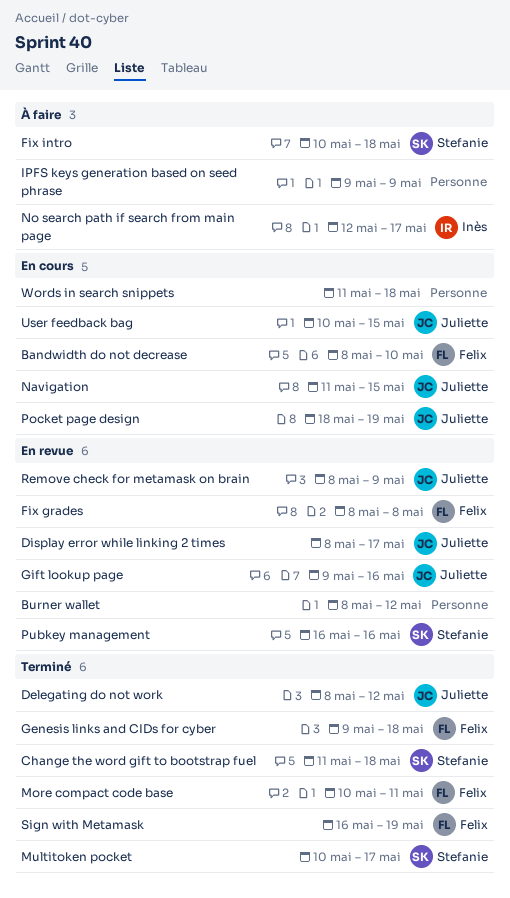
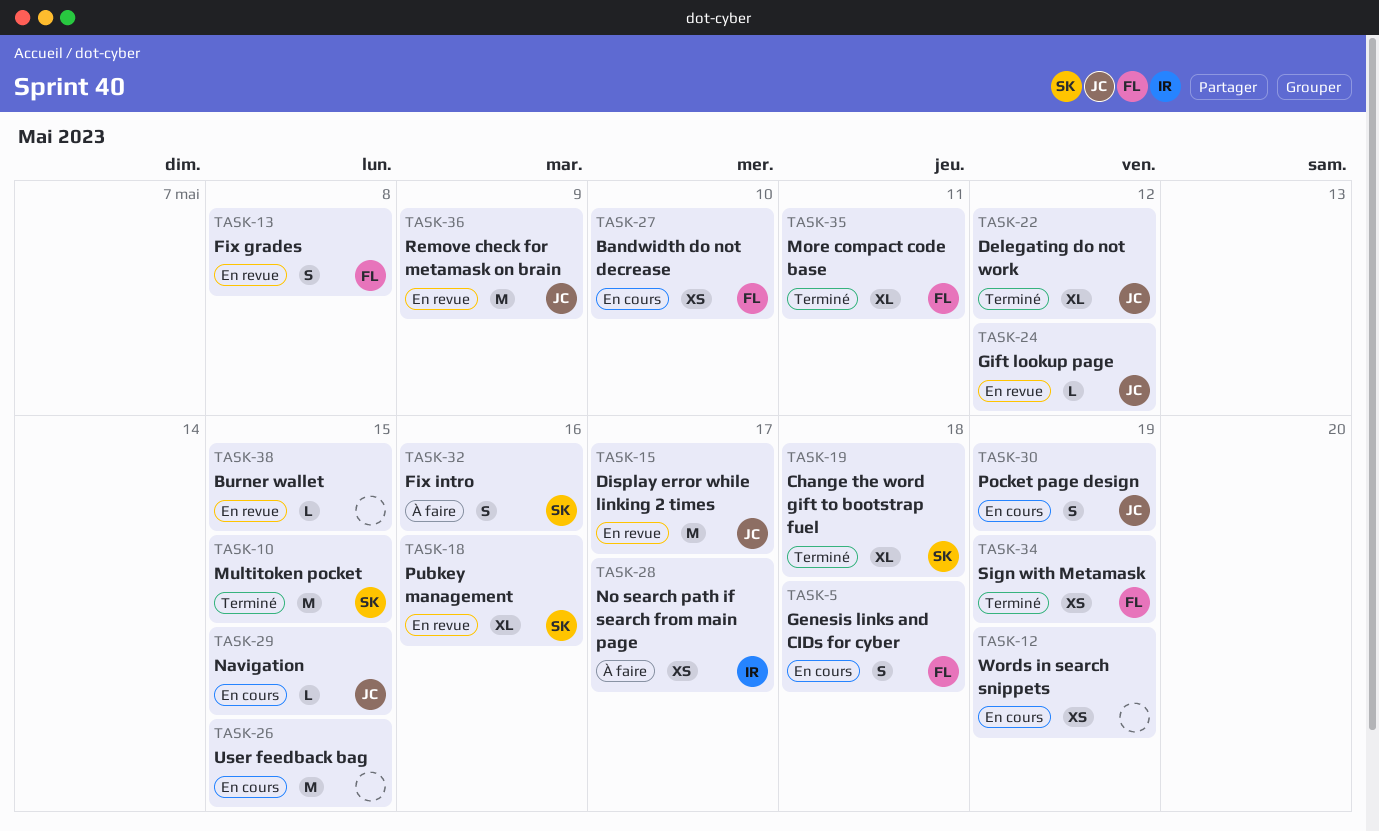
Burner wallet, due: May 12 -> May 15
Fix intro, due: May 18 -> May 16
Genesis links and CIDs for cyber, status: Terminé -> En cours
Gift lookup page, due: May 16 -> May 12
IPFS keys generation based on seed phrase: present -> none
Multitoken pocket, due: May 17 -> May 15
User feedback bag, owner: Juliette -> none
Words in search snippets, due: May 18 -> May 19

